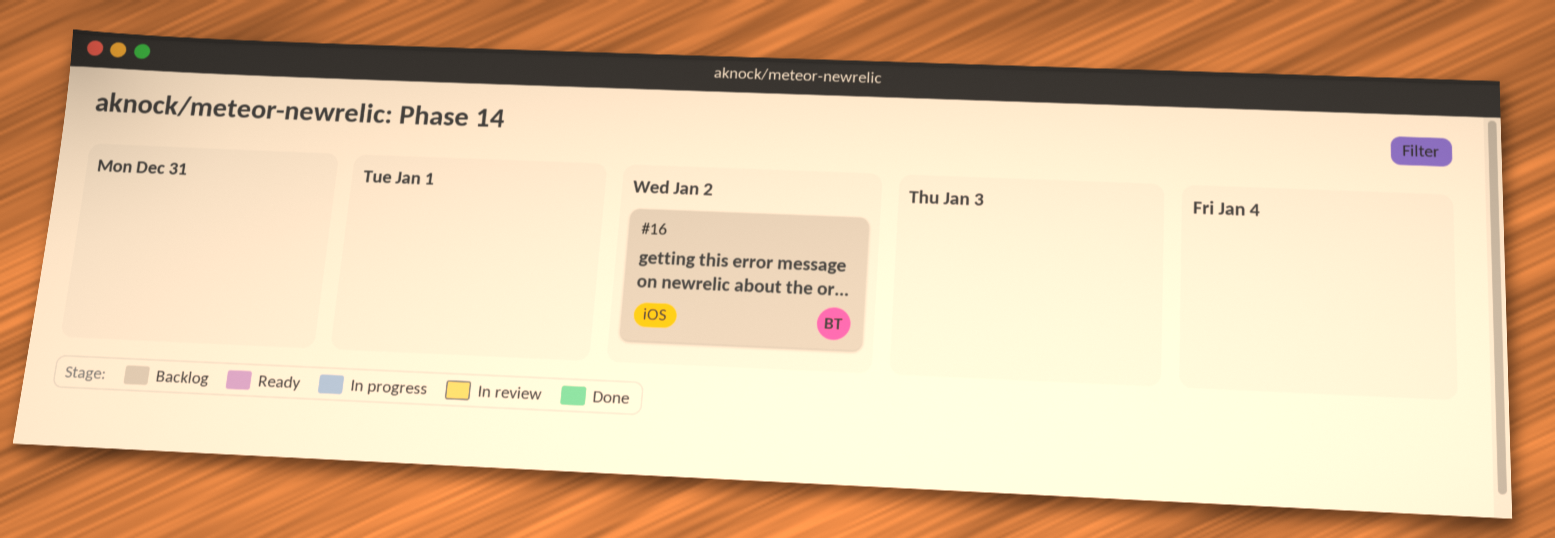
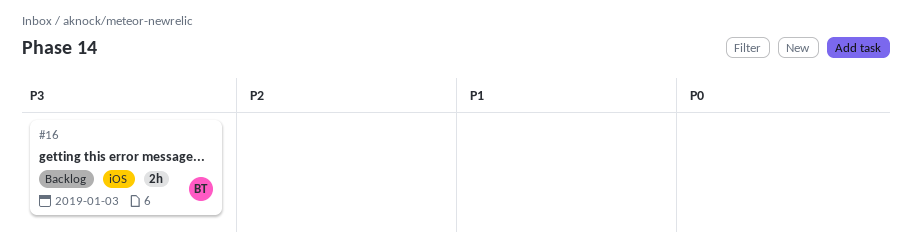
#16, due: Jan 2 -> Jan 3

